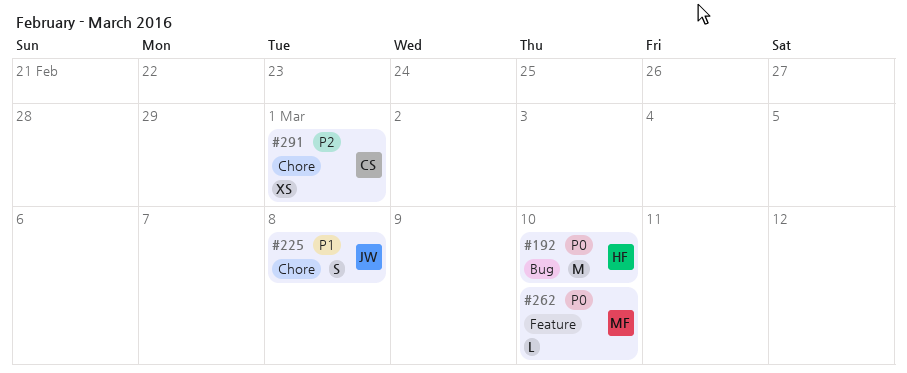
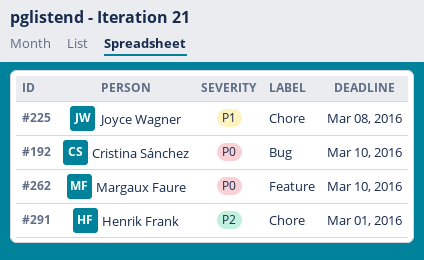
#192, owner: Henrik Frank -> Cristina Sánchez
#291, owner: Cristina Sánchez -> Henrik Frank

